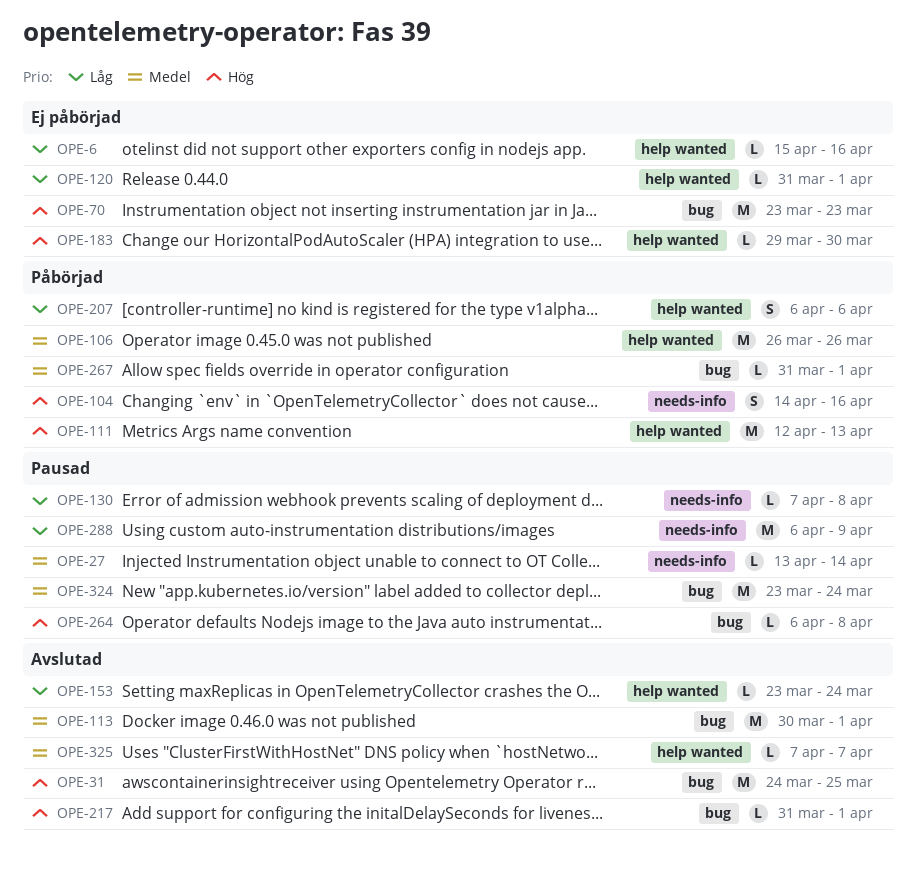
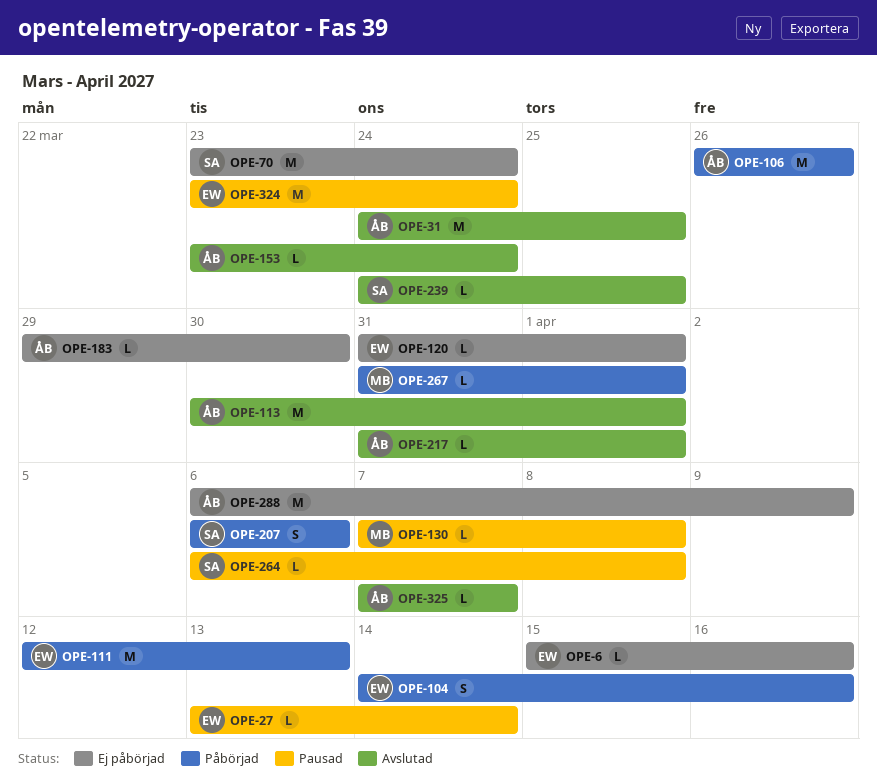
OPE-70, due: Mar 23 -> Mar 24
OPE-239: none -> present
OPE-288, status: Pausad -> Ej påbörjad

